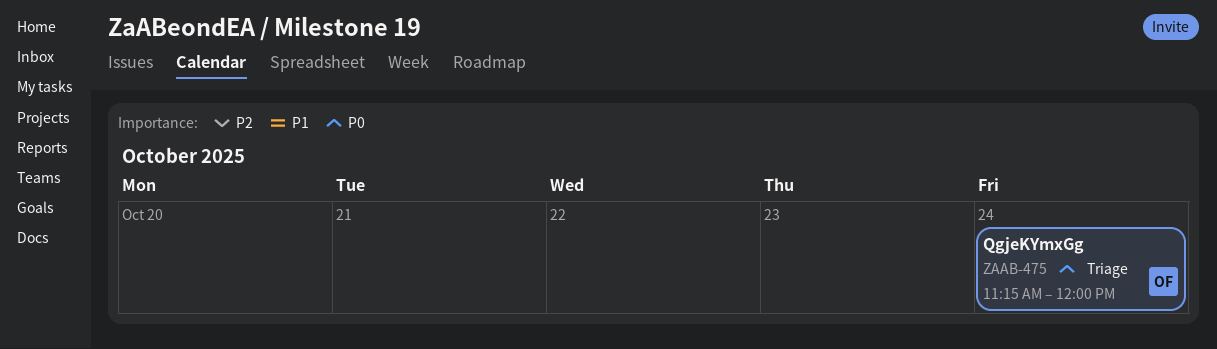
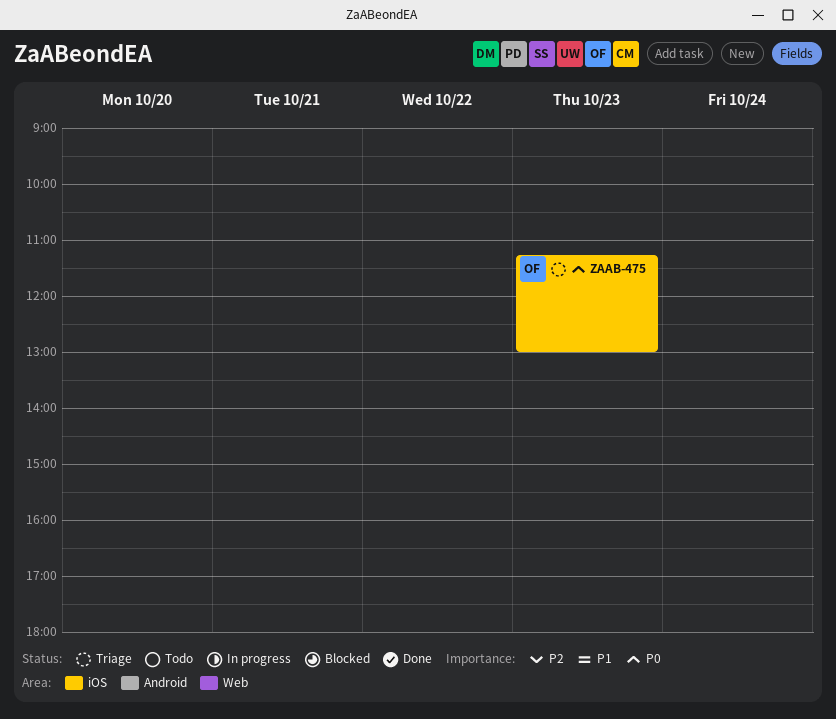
ZAAB-475, day: Oct 24 -> Oct 23
ZAAB-475, ends: 12:00 -> 13:00

